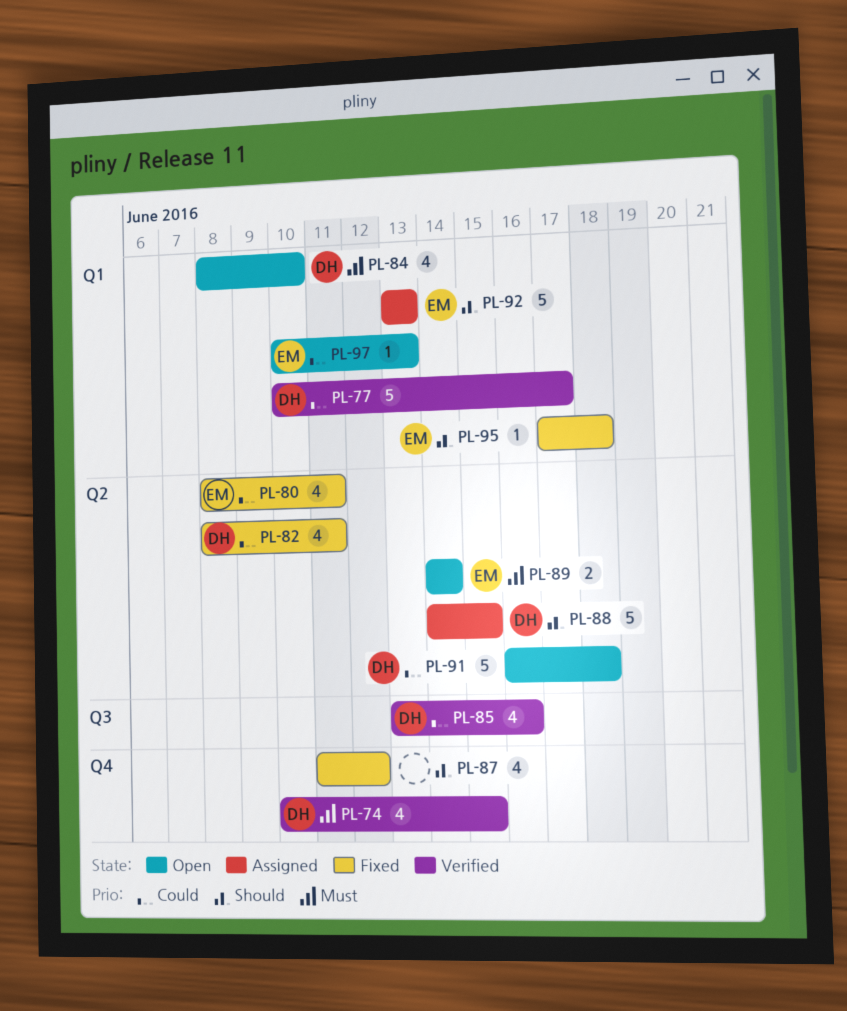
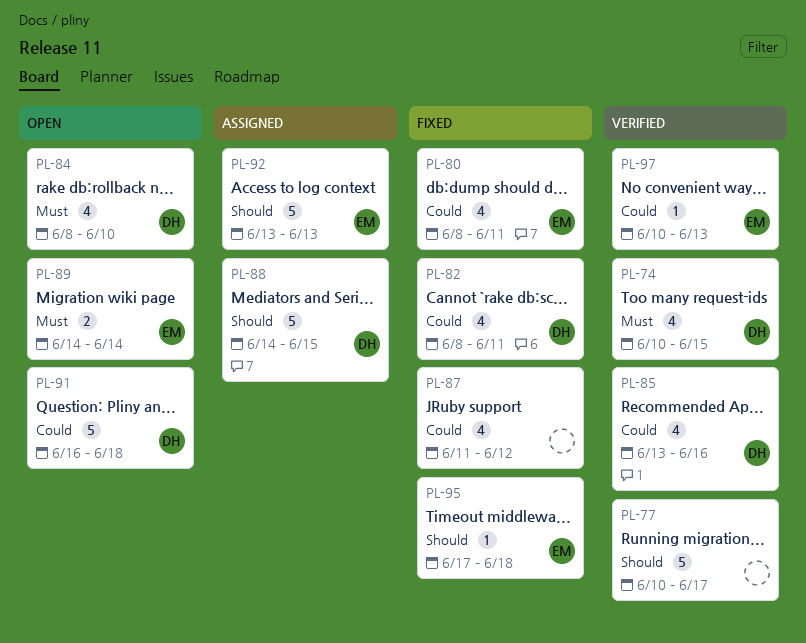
PL-77, owner: DH -> none
PL-77, priority: Could -> Should
PL-87, priority: Should -> Could
PL-97, status: Open -> Verified

